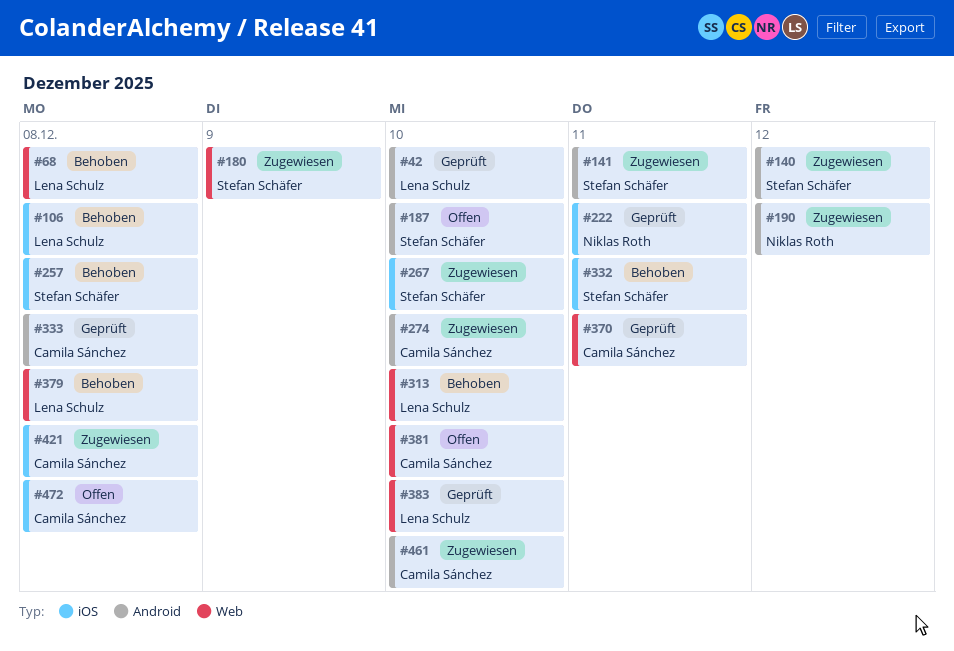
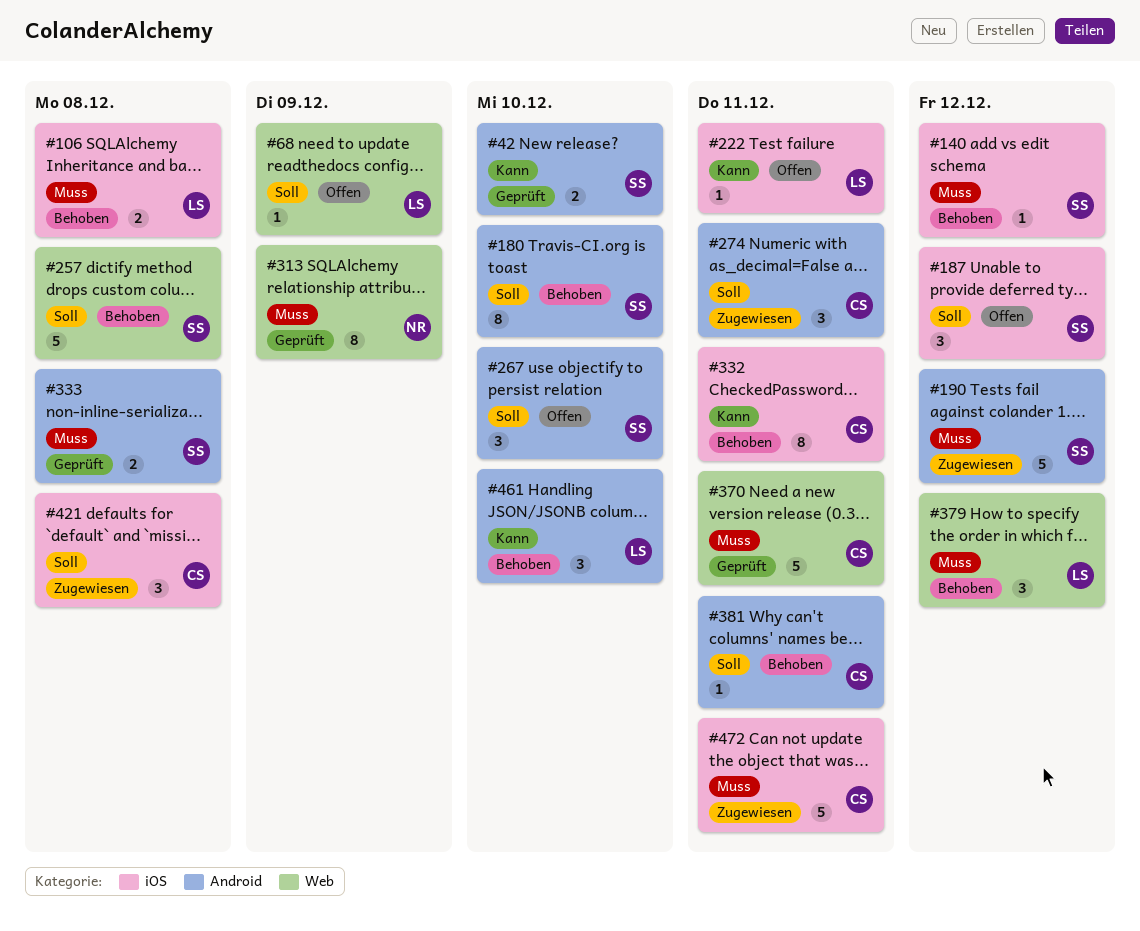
#42, owner: Lena Schulz -> Stefan Schäfer
#68, status: Behoben -> Offen
#68, due: Dec 8 -> Dec 9
#140, status: Zugewiesen -> Behoben
#140, label: Android -> iOS
#141: present -> none
#180, status: Zugewiesen -> Behoben
#180, label: Web -> Android
#180, due: Dec 9 -> Dec 10
#187, label: Android -> iOS
#187, due: Dec 10 -> Dec 12
#190, owner: Niklas Roth -> Stefan Schäfer
#222, status: Geprüft -> Offen
#222, owner: Niklas Roth -> Lena Schulz
#257, label: iOS -> Web
#267, status: Zugewiesen -> Offen
#267, label: iOS -> Android
#274, due: Dec 10 -> Dec 11
#313, status: Behoben -> Geprüft
#313, owner: Lena Schulz -> Niklas Roth
#313, due: Dec 10 -> Dec 9
#332, owner: Stefan Schäfer -> Camila Sánchez
#333, owner: Camila Sánchez -> Stefan Schäfer
#379, due: Dec 8 -> Dec 12
#381, status: Offen -> Behoben
#381, label: Web -> Android
#381, due: Dec 10 -> Dec 11
#383: present -> none
#461, status: Zugewiesen -> Behoben
#461, owner: Camila Sánchez -> Lena Schulz
#472, status: Offen -> Zugewiesen
#472, due: Dec 8 -> Dec 11

